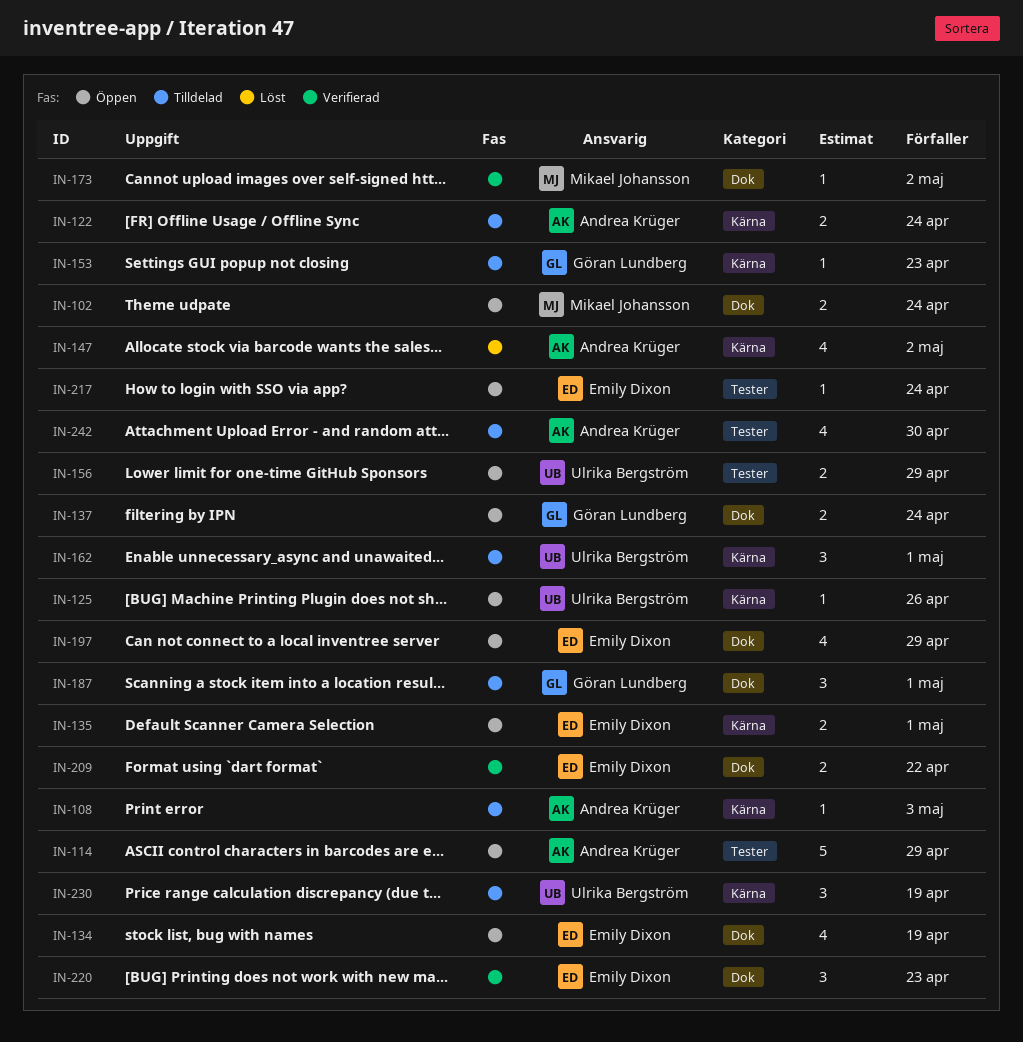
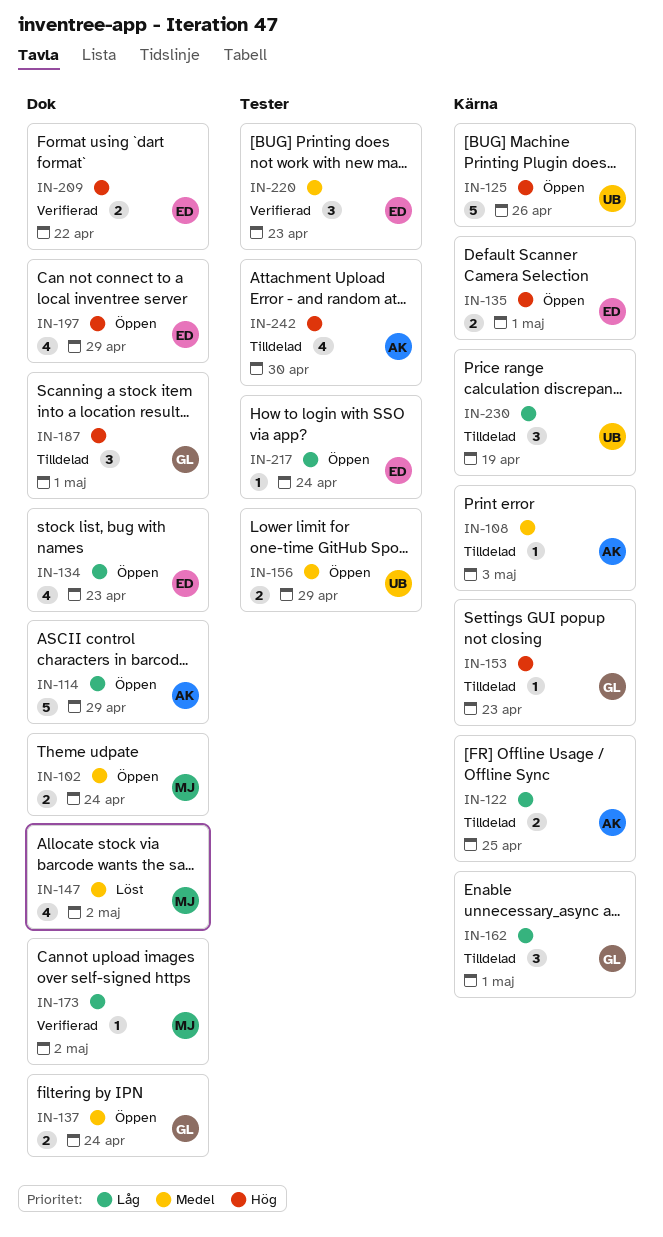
IN-114, label: Tester -> Dok
IN-122, due: Apr 24 -> Apr 25
IN-125, estimate: 1 -> 5
IN-134, due: Apr 19 -> Apr 23
IN-147, owner: Andrea Krüger -> Mikael Johansson
IN-147, label: Kärna -> Dok
IN-162, owner: Ulrika Bergström -> Göran Lundberg
IN-220, label: Dok -> Tester

